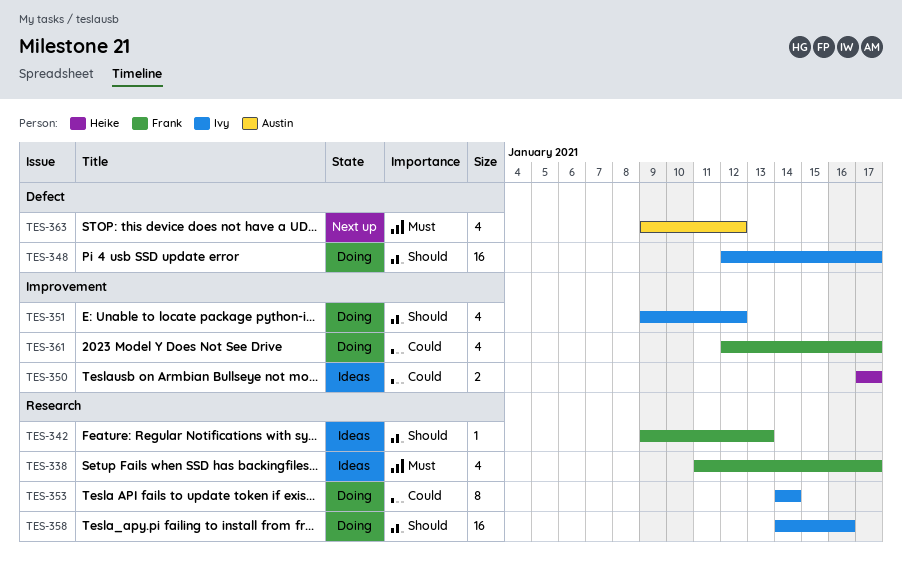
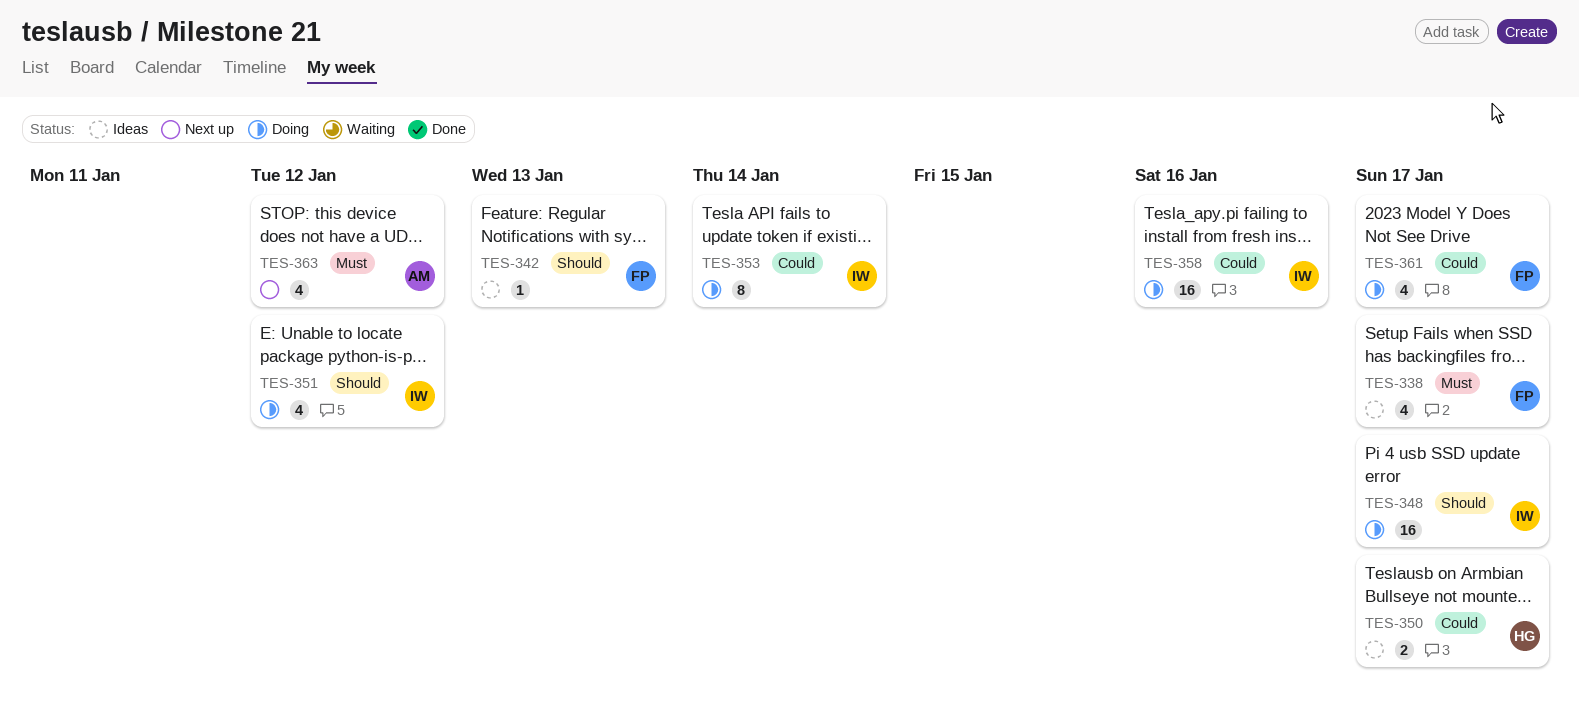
TES-358, priority: Should -> Could

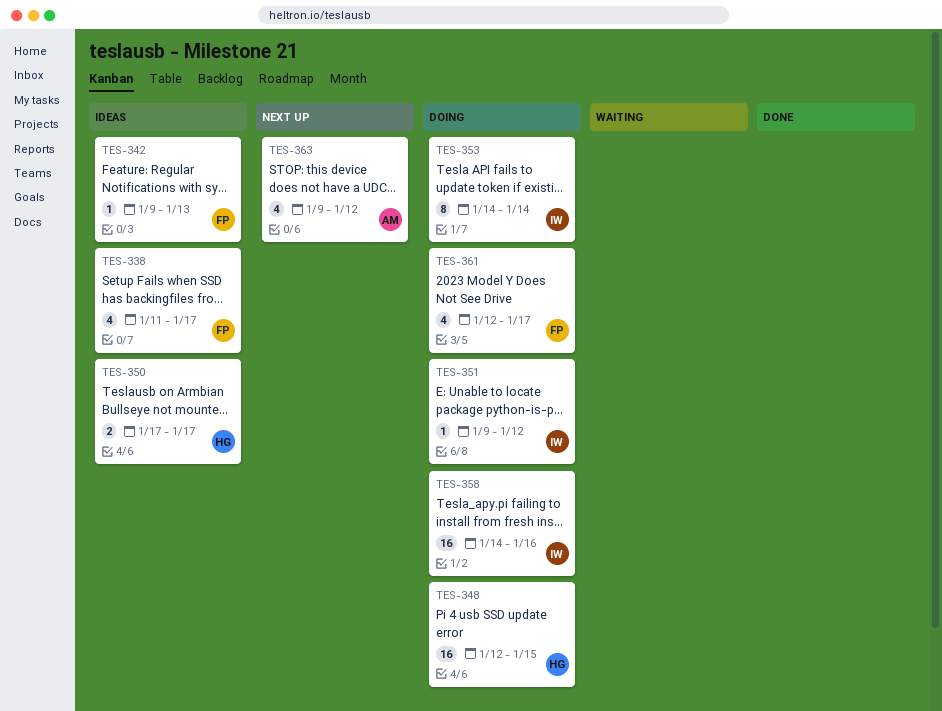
TES-348, owner: IW -> HG
TES-348, due: Jan 17 -> Jan 15
TES-351, estimate: 4 -> 1

